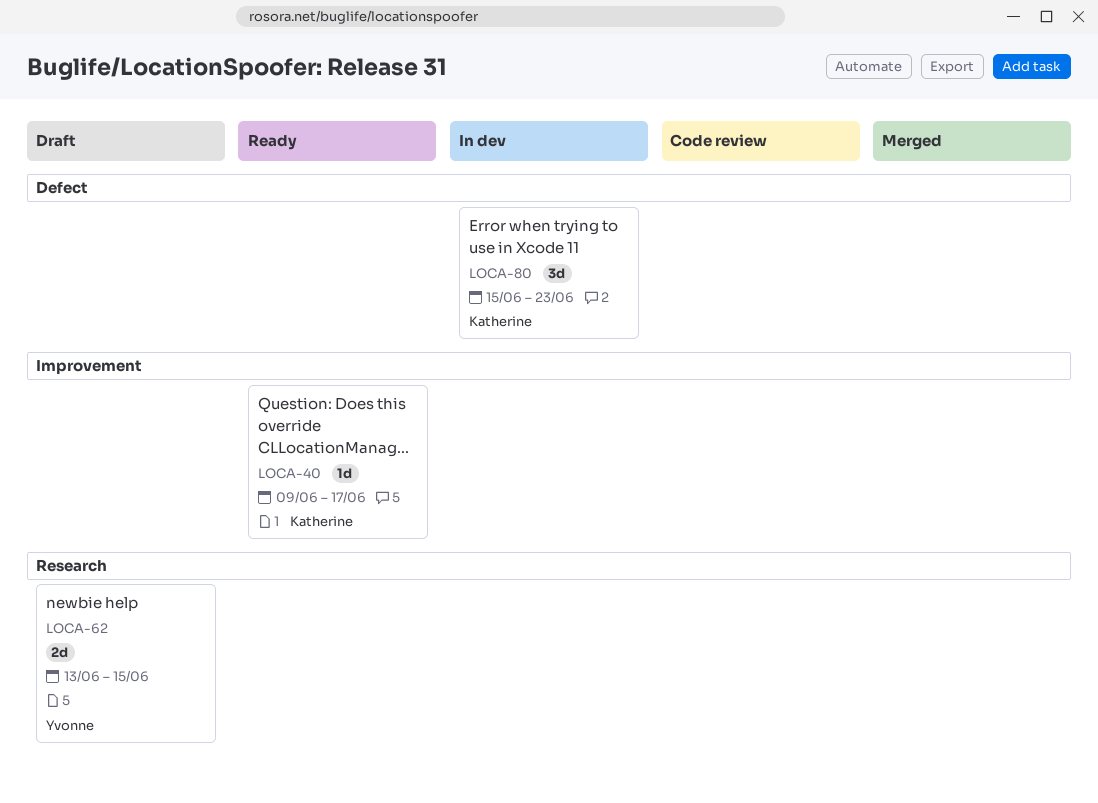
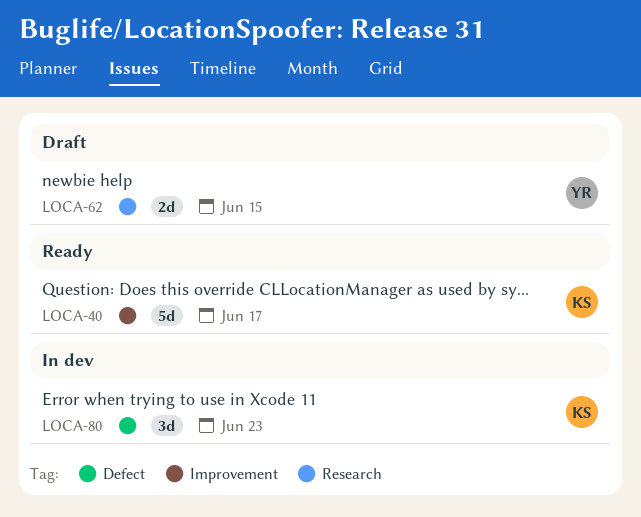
LOCA-40, estimate: 1d -> 5d

